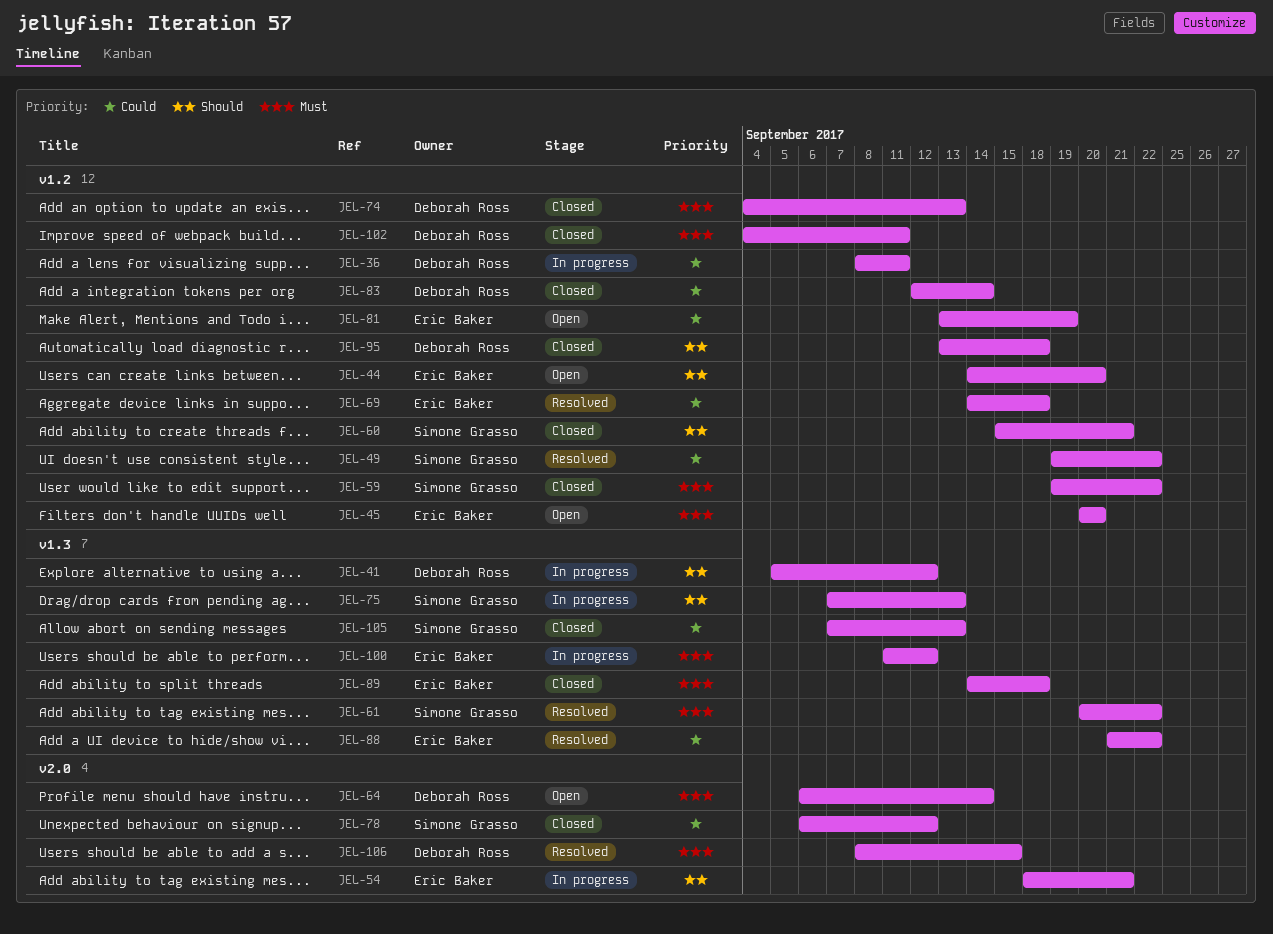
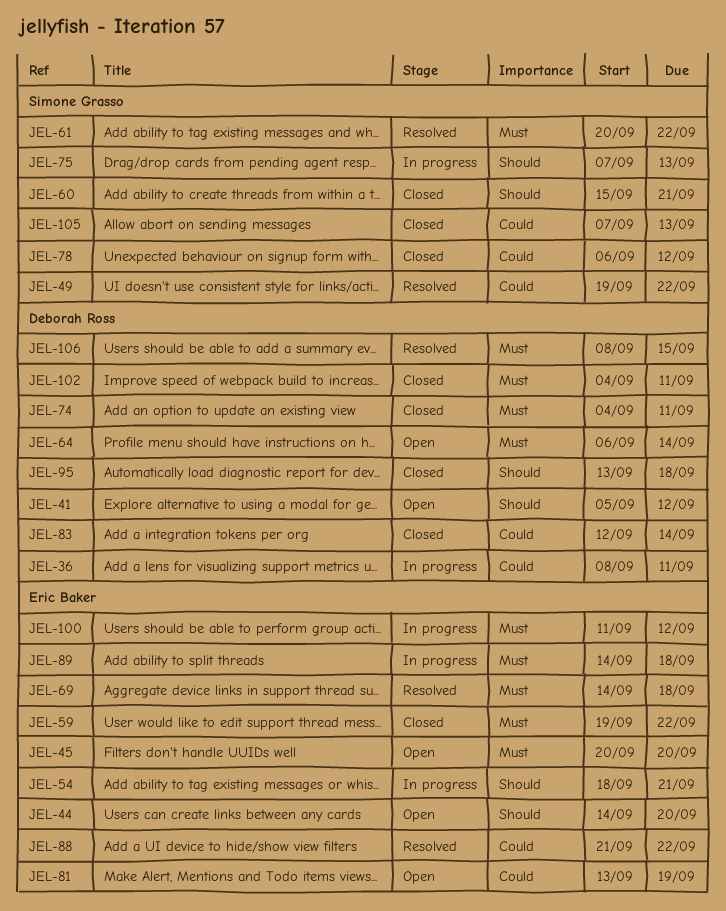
JEL-41, status: In progress -> Open
JEL-59, owner: Simone Grasso -> Eric Baker
JEL-69, priority: Could -> Must
JEL-74, due: Sep 13 -> Sep 11
JEL-89, status: Closed -> In progress

